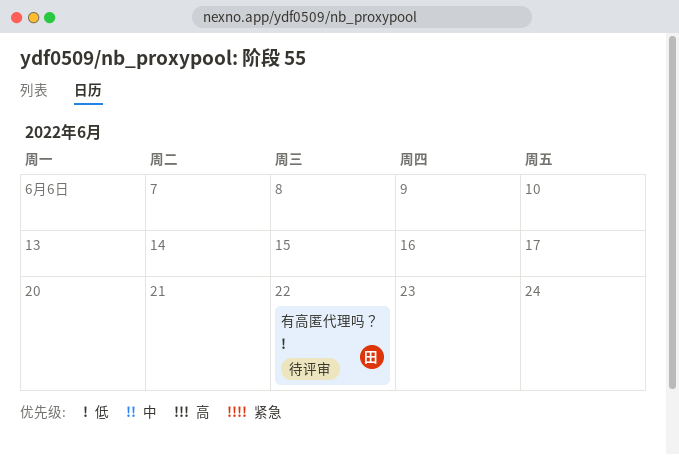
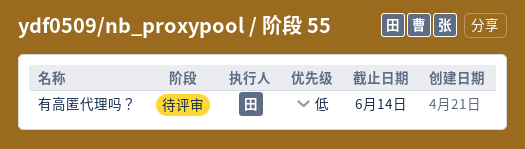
有高匿代理吗？, due: Jun 22 -> Jun 14

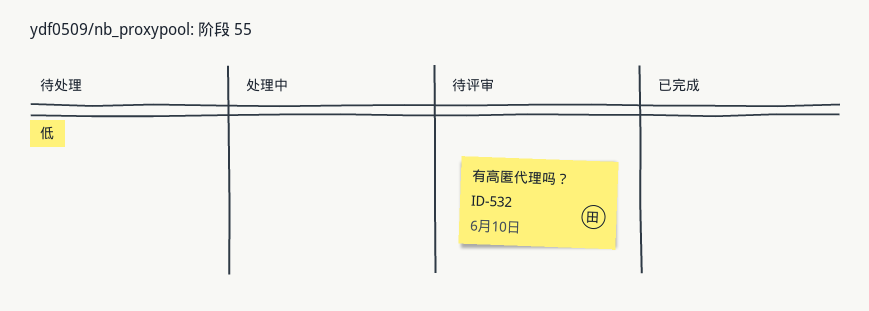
有高匿代理吗？, due: Jun 14 -> Jun 10

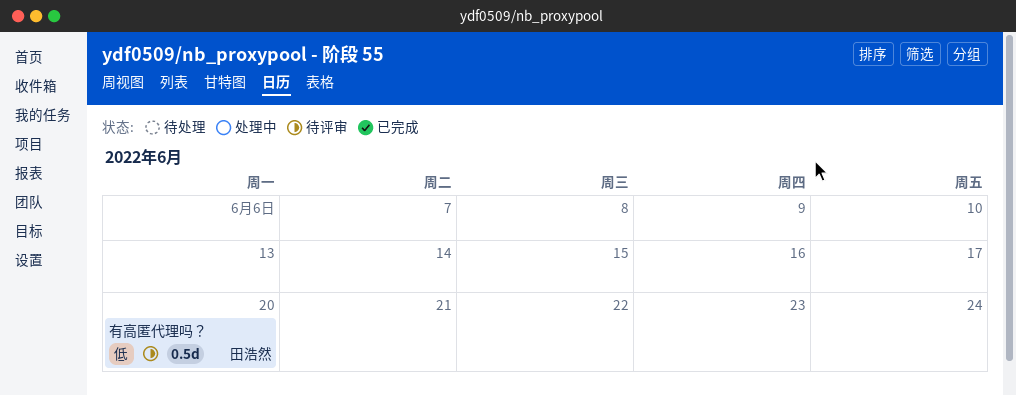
有高匿代理吗？, due: Jun 10 -> Jun 20

